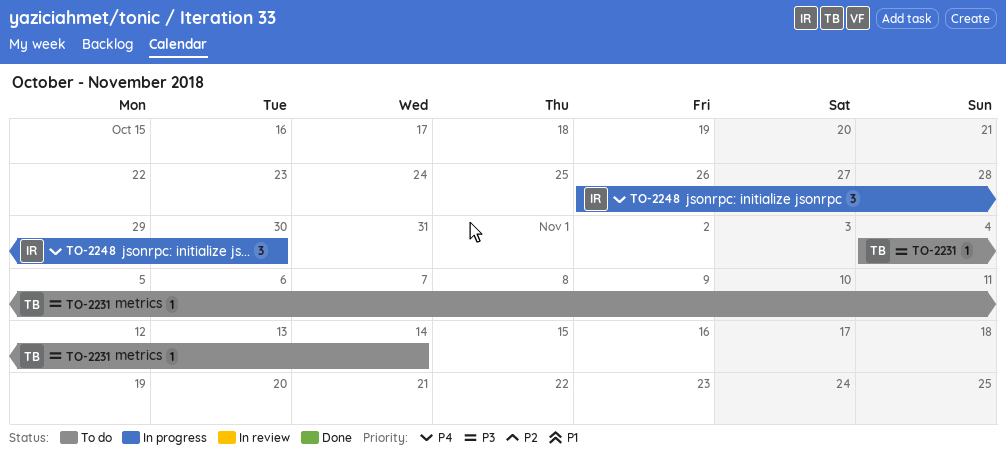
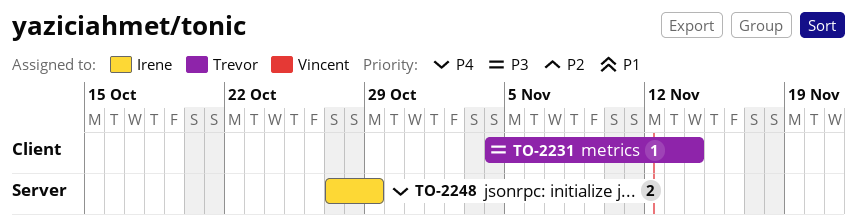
TO-2248, estimate: 3 -> 2
TO-2248, start: Oct 26 -> Oct 27
TO-2248, due: Oct 30 -> Oct 29

